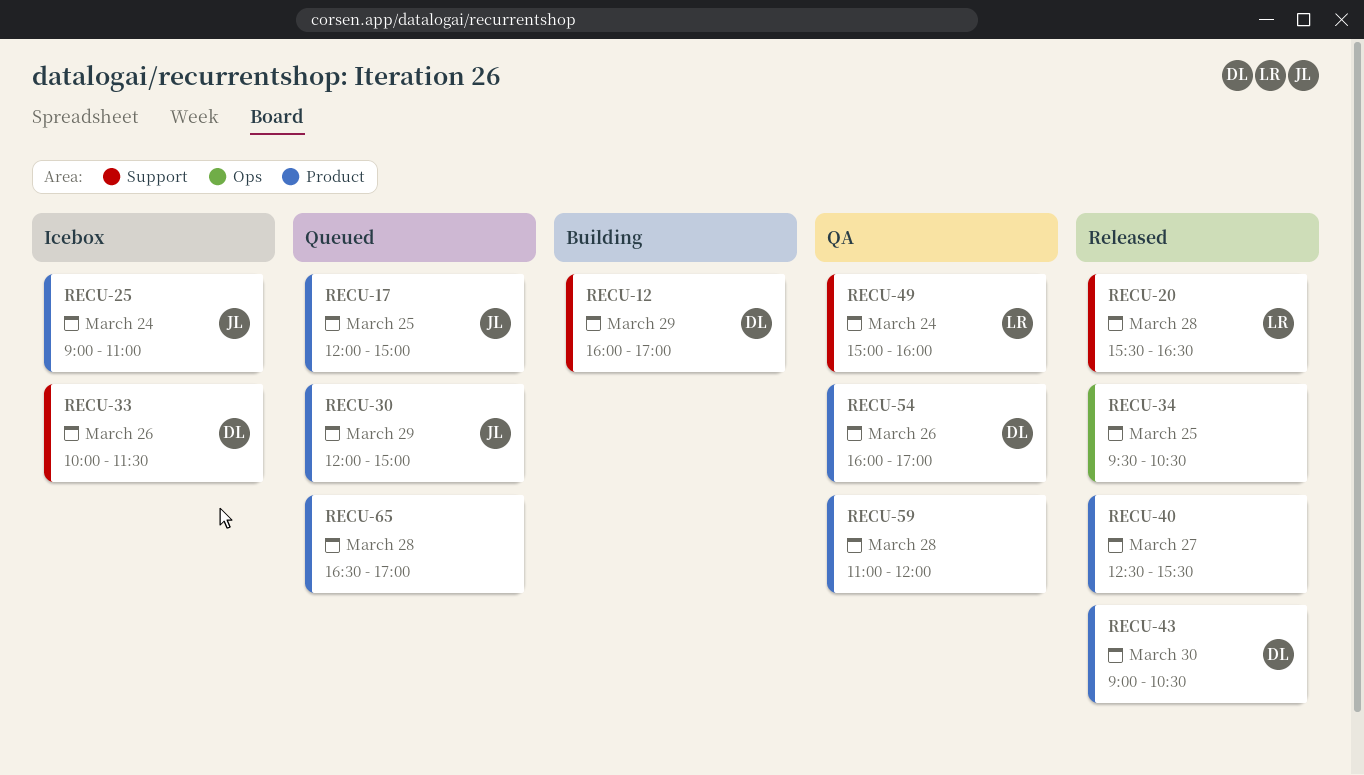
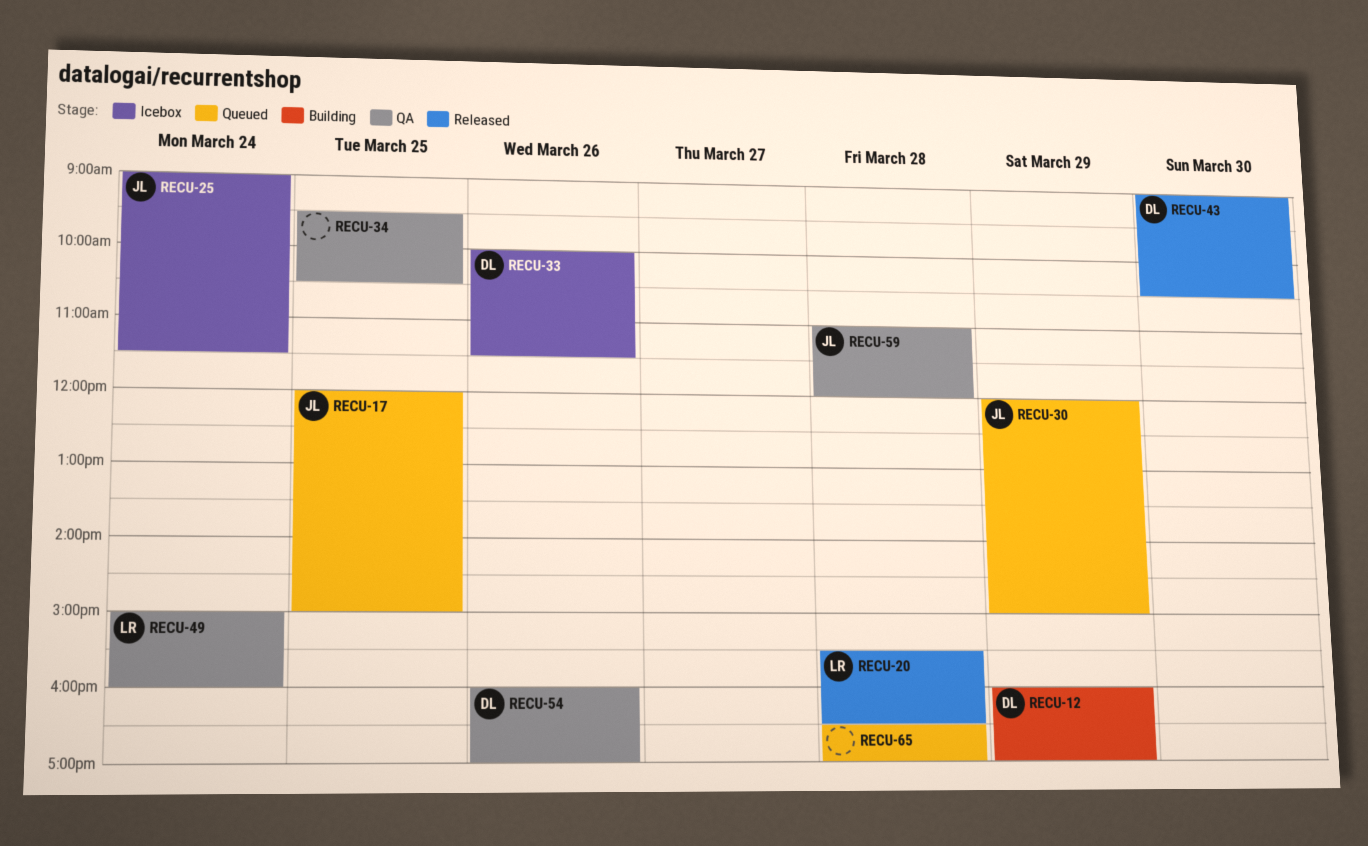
RECU-25, ends: 11:00 -> 11:30
RECU-34, status: Released -> QA
RECU-40: present -> none
RECU-59, owner: none -> JL

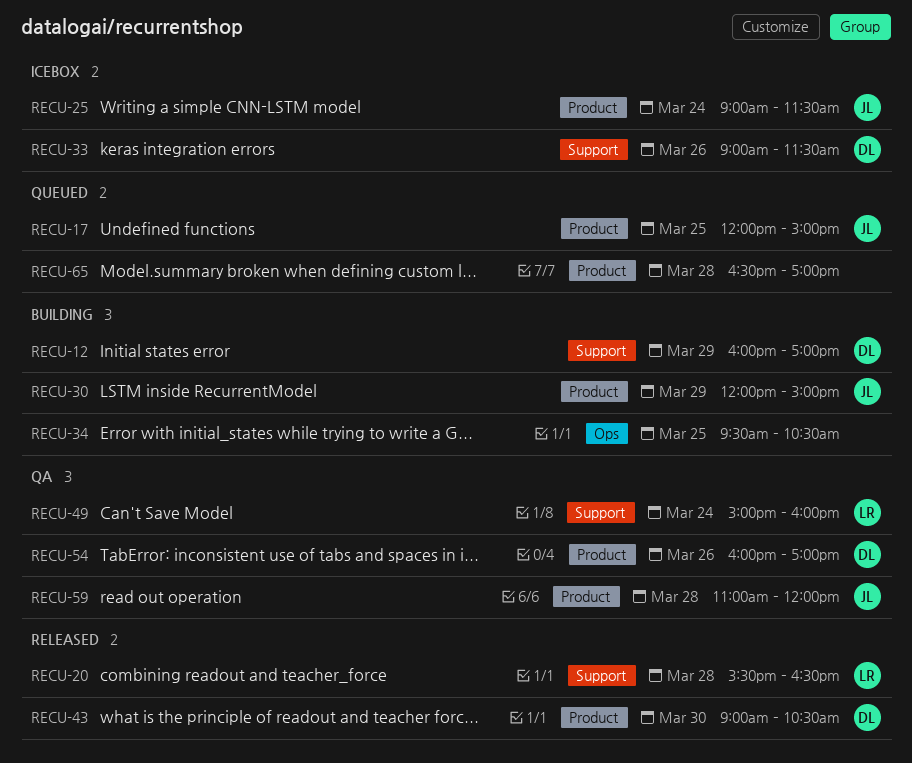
RECU-30, status: Queued -> Building
RECU-33, begins: 10:00 -> 09:00
RECU-34, status: QA -> Building

